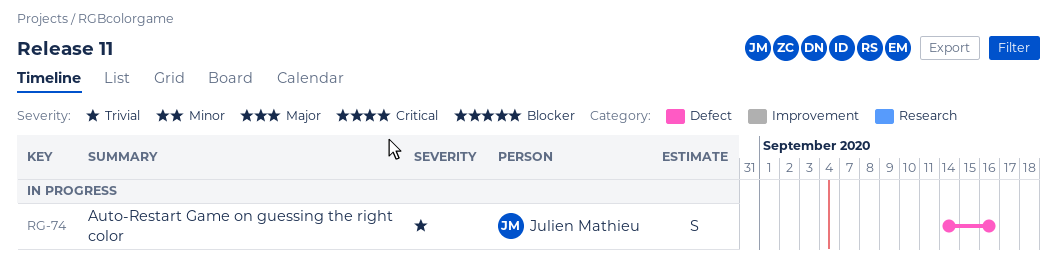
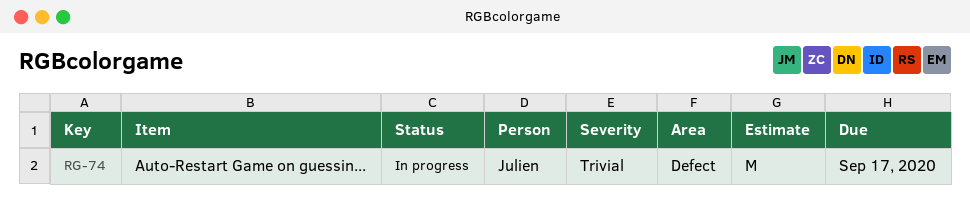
RG-74, estimate: S -> M
RG-74, due: Sep 16 -> Sep 17

